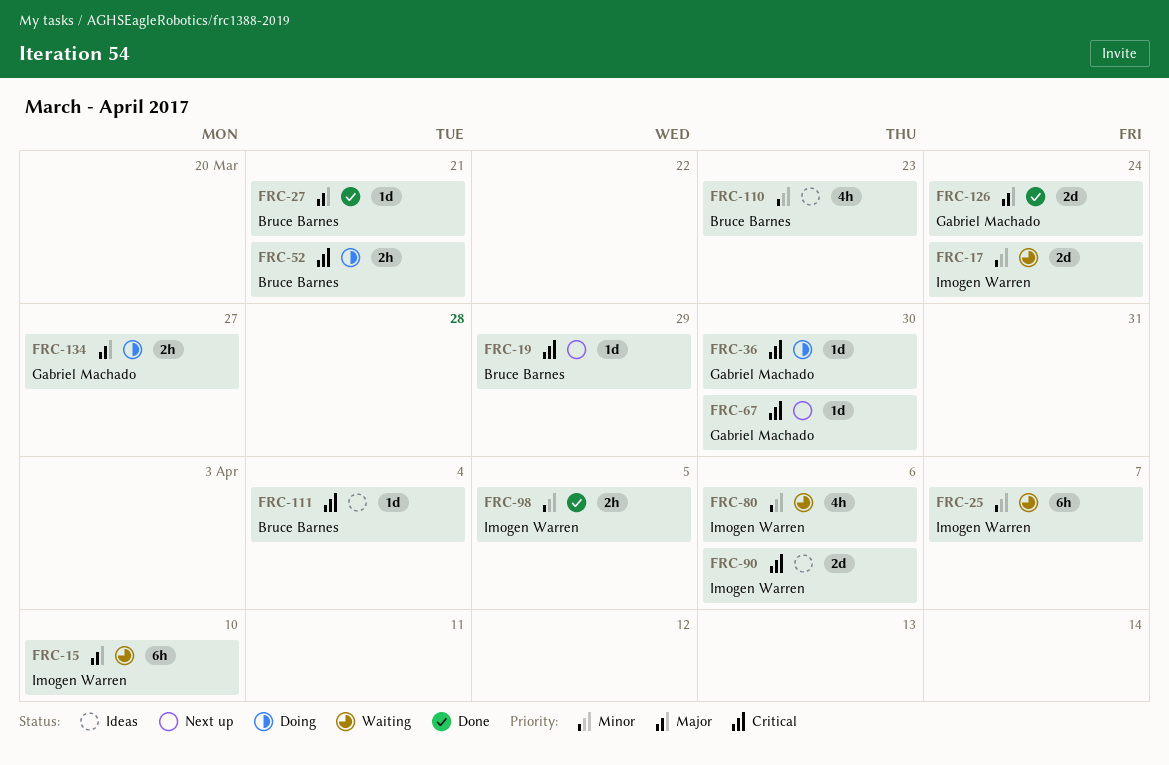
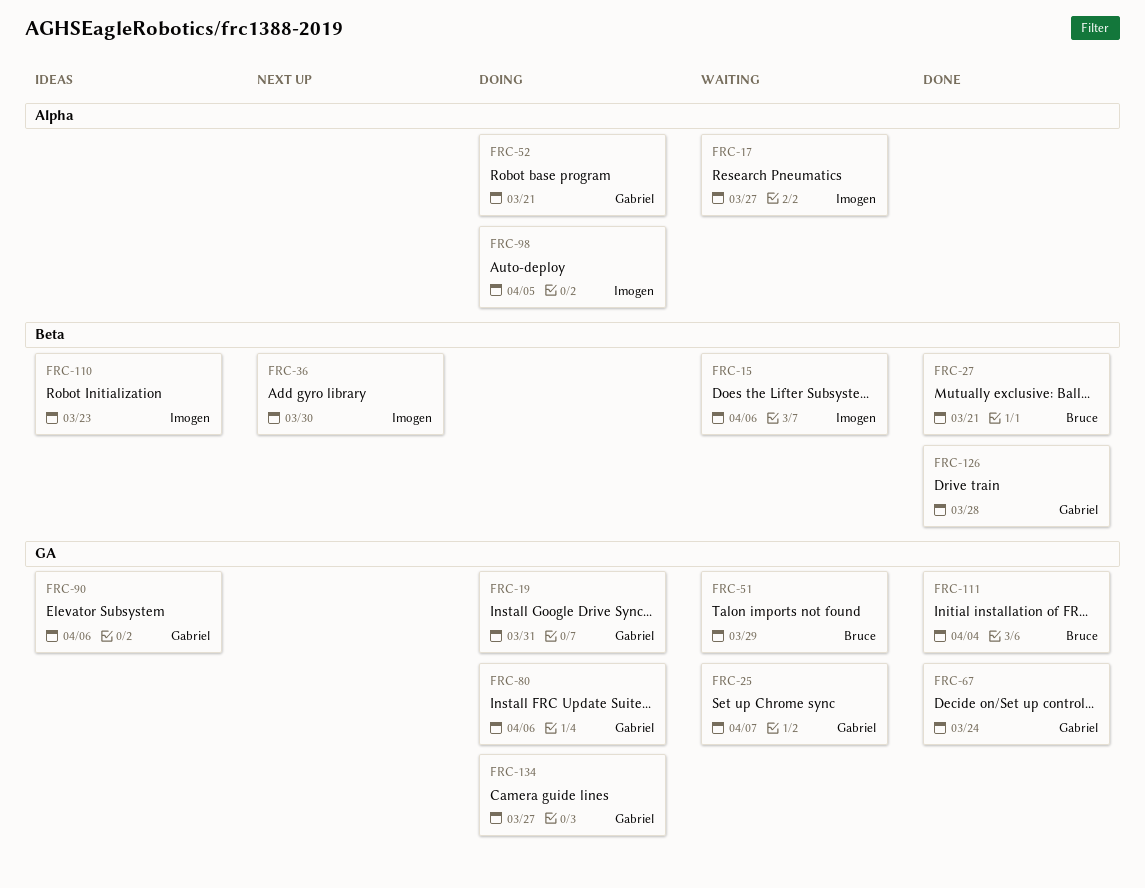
FRC-15, due: Apr 10 -> Apr 6
FRC-17, due: Mar 24 -> Mar 27
FRC-19, status: Next up -> Doing
FRC-19, owner: Bruce Barnes -> Gabriel Machado
FRC-19, due: Mar 29 -> Mar 31
FRC-25, owner: Imogen Warren -> Gabriel Machado
FRC-36, status: Doing -> Next up
FRC-36, owner: Gabriel Machado -> Imogen Warren
FRC-51: none -> present
FRC-52, owner: Bruce Barnes -> Gabriel Machado
FRC-67, status: Next up -> Done
FRC-67, due: Mar 30 -> Mar 24
FRC-80, status: Waiting -> Doing
FRC-80, owner: Imogen Warren -> Gabriel Machado
FRC-90, owner: Imogen Warren -> Gabriel Machado
FRC-98, status: Done -> Doing
FRC-110, owner: Bruce Barnes -> Imogen Warren
FRC-111, status: Ideas -> Done
FRC-126, due: Mar 24 -> Mar 28

